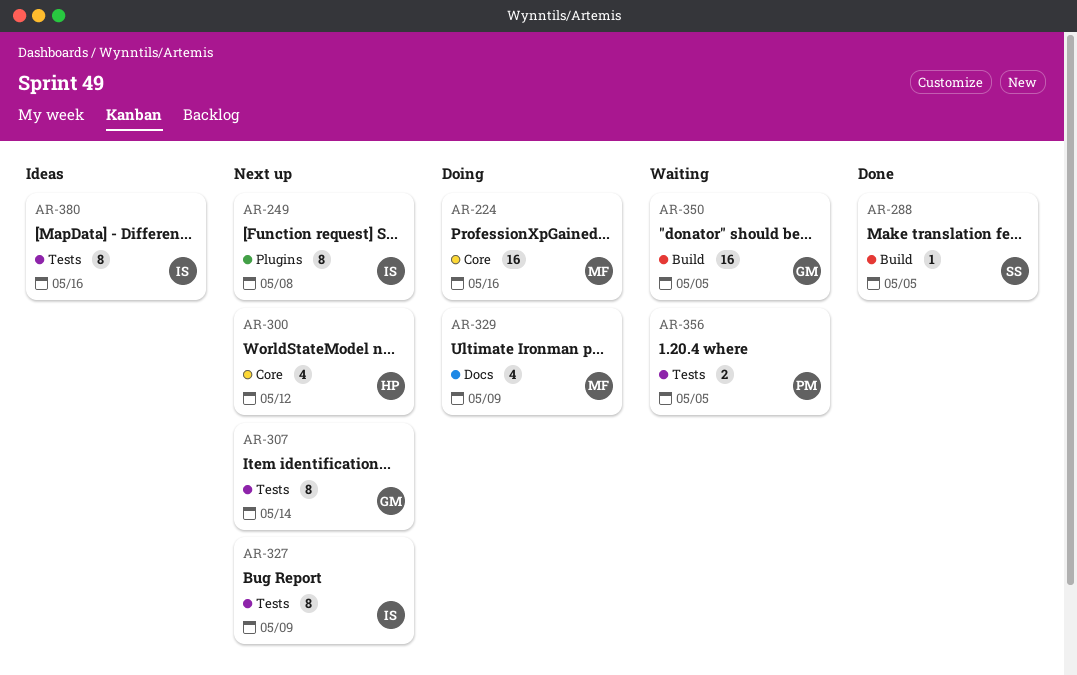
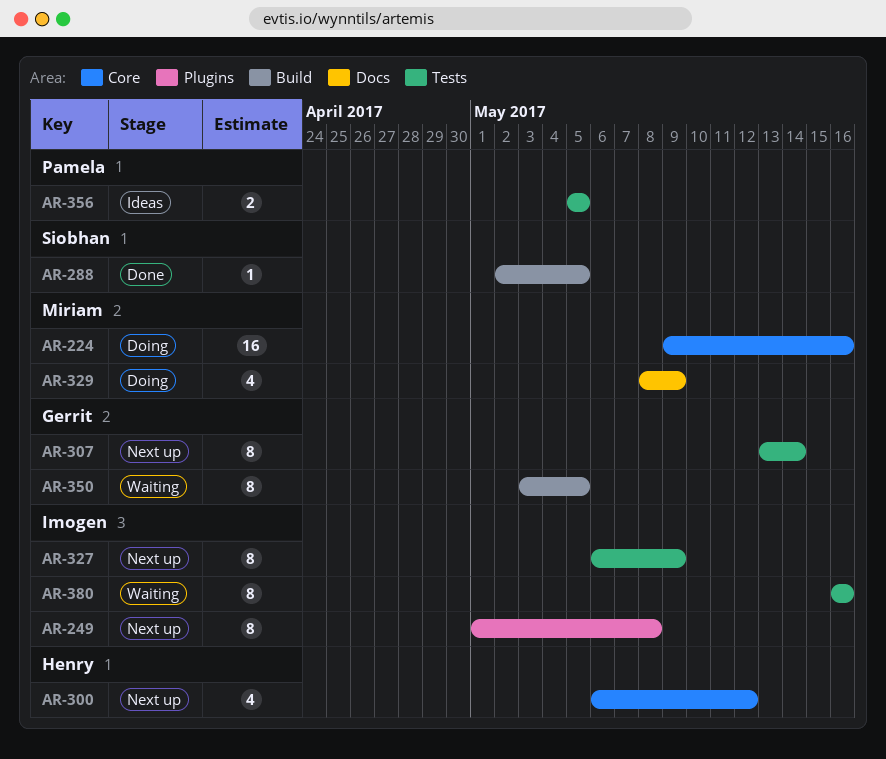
AR-350, estimate: 16 -> 8
AR-356, status: Waiting -> Ideas
AR-380, status: Ideas -> Waiting

